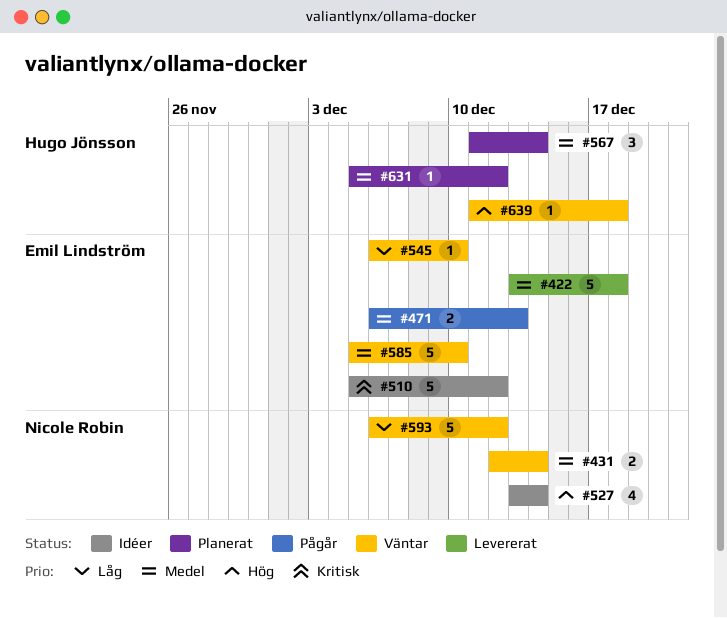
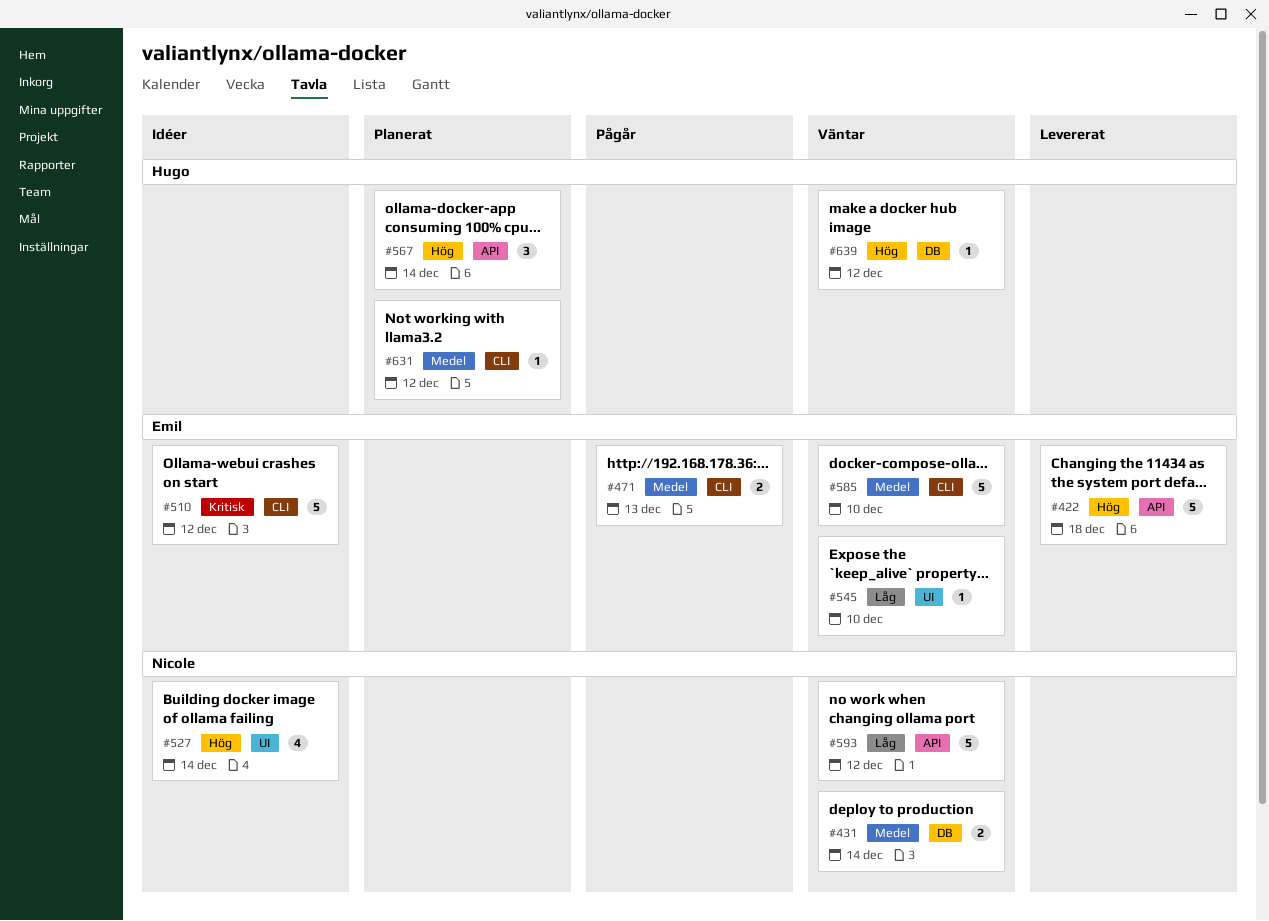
#422, priority: Medel -> Hög
#567, priority: Medel -> Hög
#639, due: Dec 18 -> Dec 12

